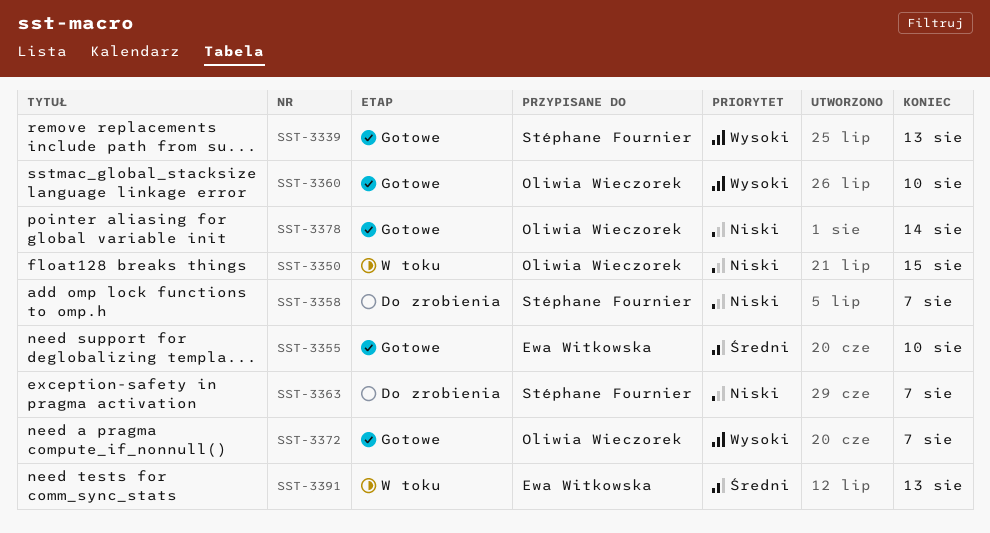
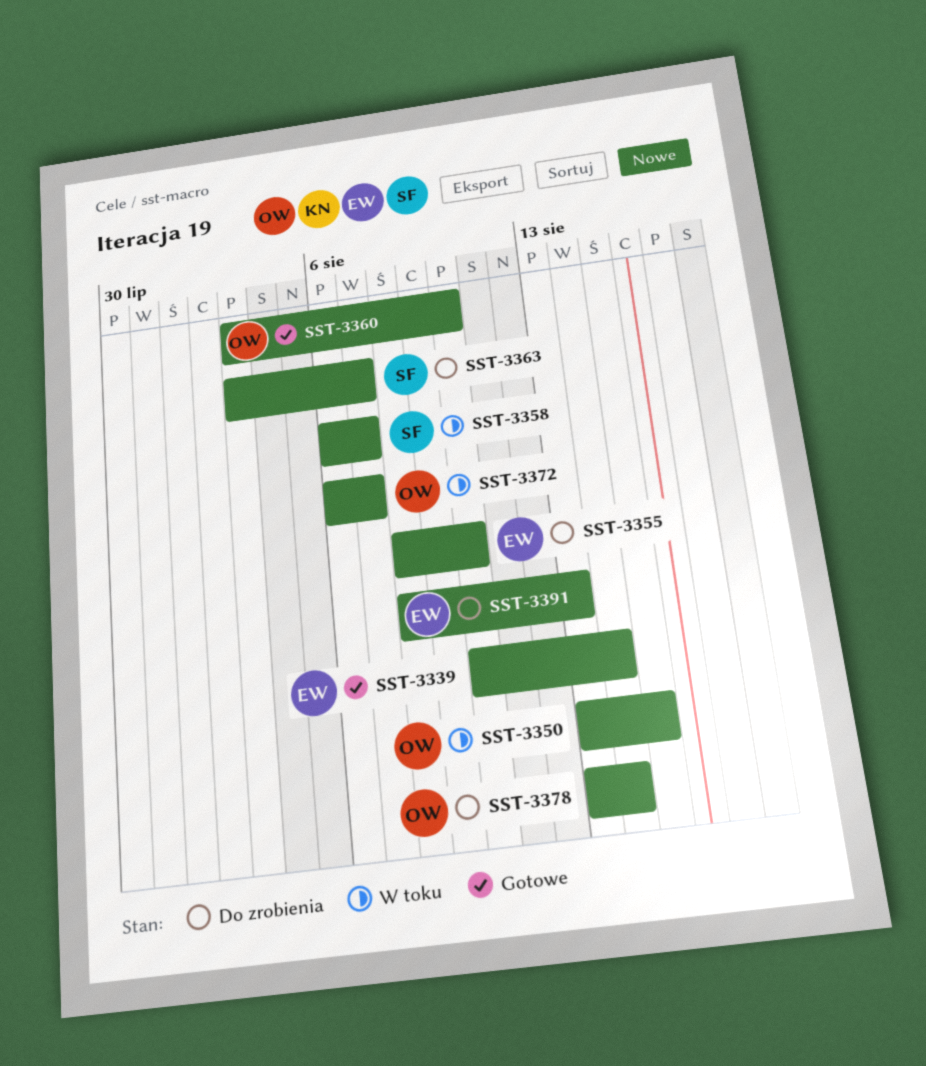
SST-3339, owner: Stéphane Fournier -> Ewa Witkowska
SST-3339, due: Aug 13 -> Aug 14
SST-3355, status: Gotowe -> Do zrobienia
SST-3358, status: Do zrobienia -> W toku
SST-3372, status: Gotowe -> W toku
SST-3378, status: Gotowe -> Do zrobienia
SST-3391, status: W toku -> Do zrobienia

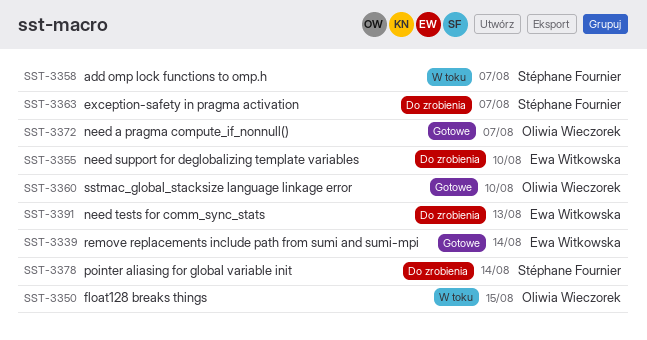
SST-3372, status: W toku -> Gotowe
SST-3378, owner: Oliwia Wieczorek -> Stéphane Fournier

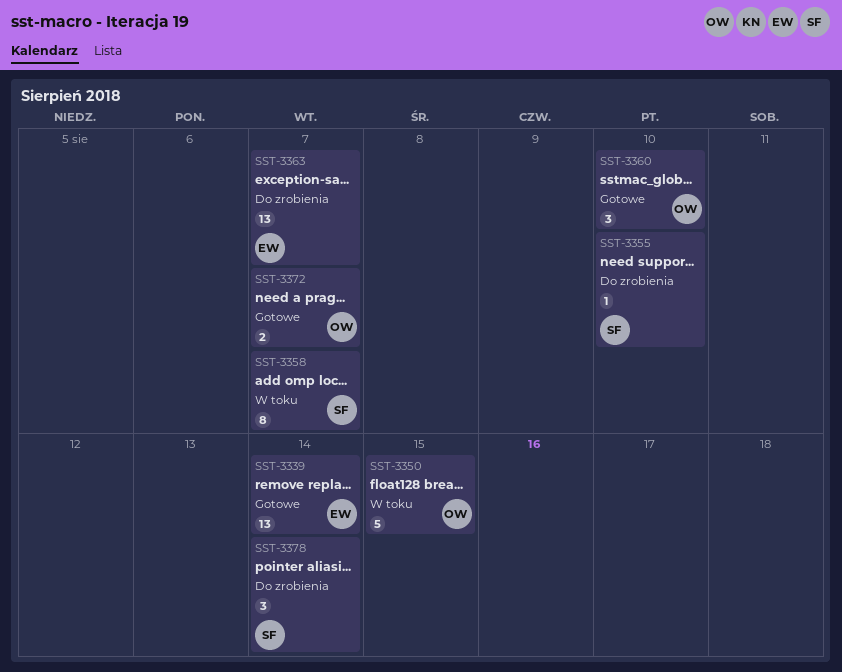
SST-3355, owner: Ewa Witkowska -> Stéphane Fournier
SST-3363, owner: Stéphane Fournier -> Ewa Witkowska
SST-3391: present -> none

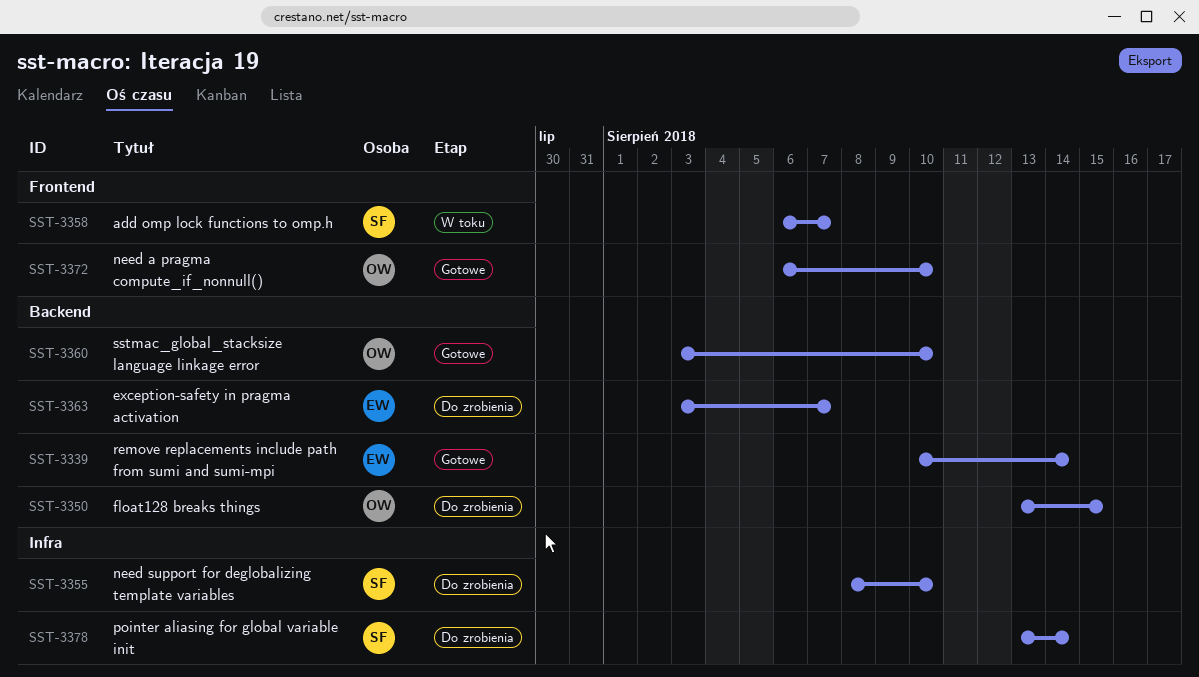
SST-3350, status: W toku -> Do zrobienia
SST-3372, due: Aug 7 -> Aug 10

